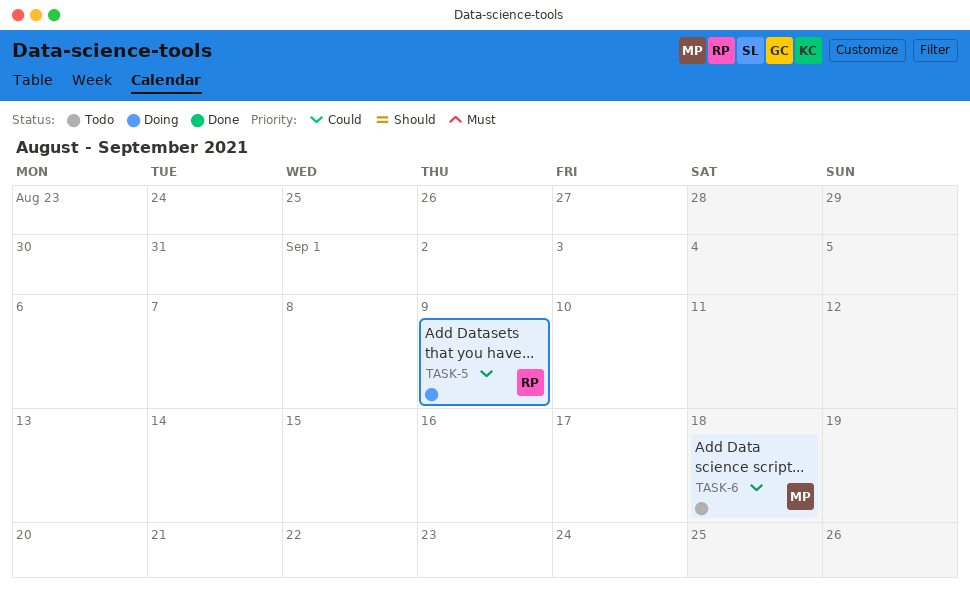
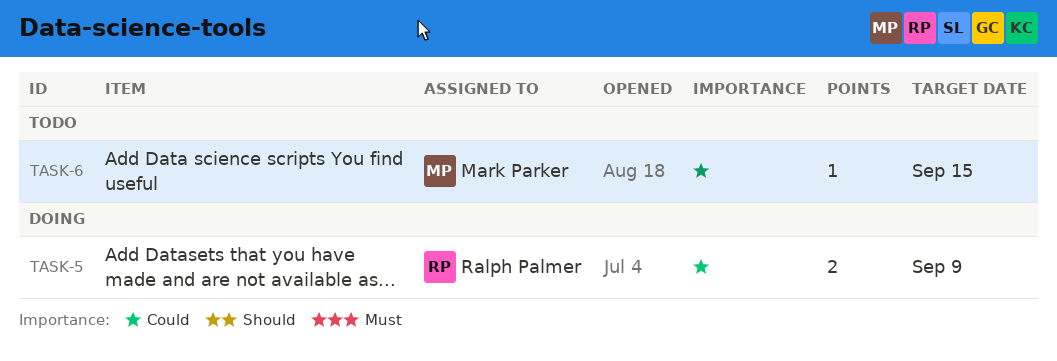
TASK-6, due: Sep 18 -> Sep 15

